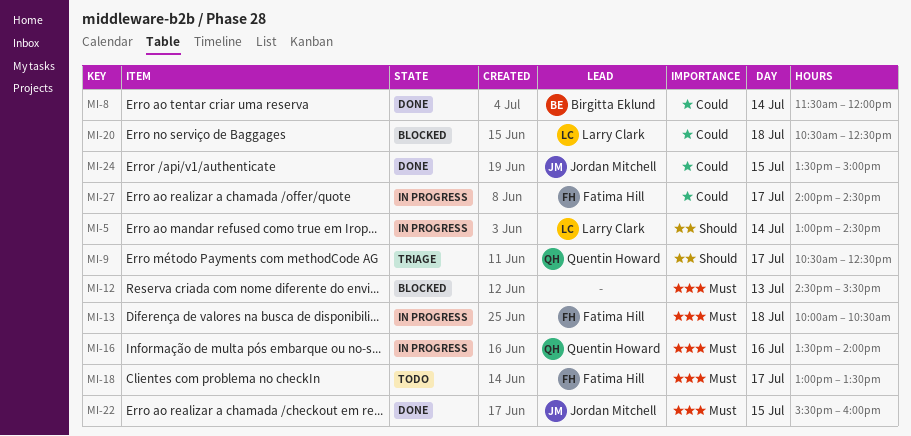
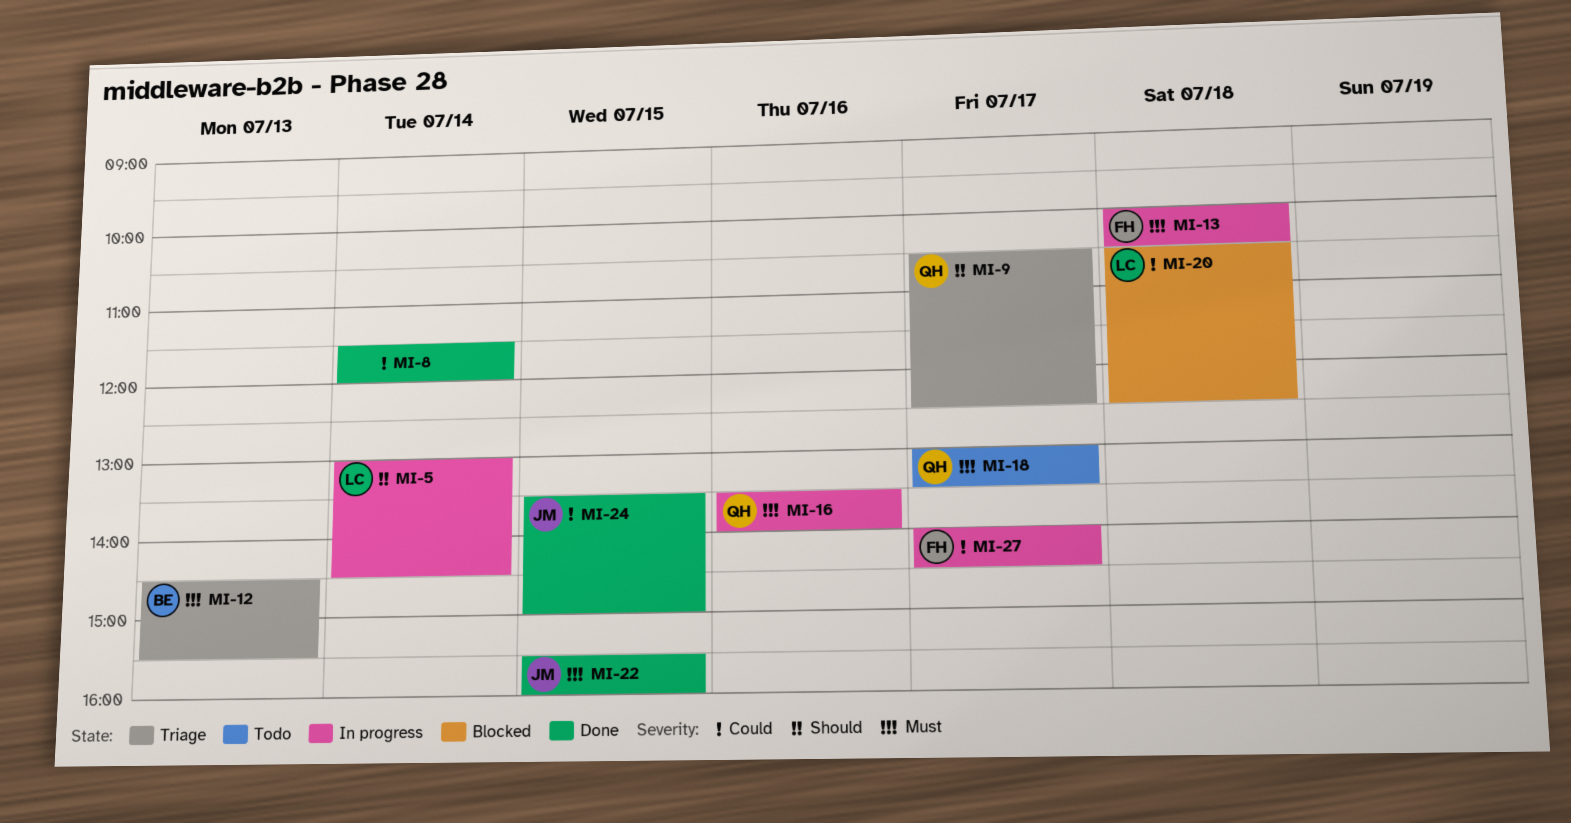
MI-8, owner: Birgitta Eklund -> none
MI-12, status: Blocked -> Triage
MI-12, owner: none -> Birgitta Eklund
MI-18, owner: Fatima Hill -> Quentin Howard

